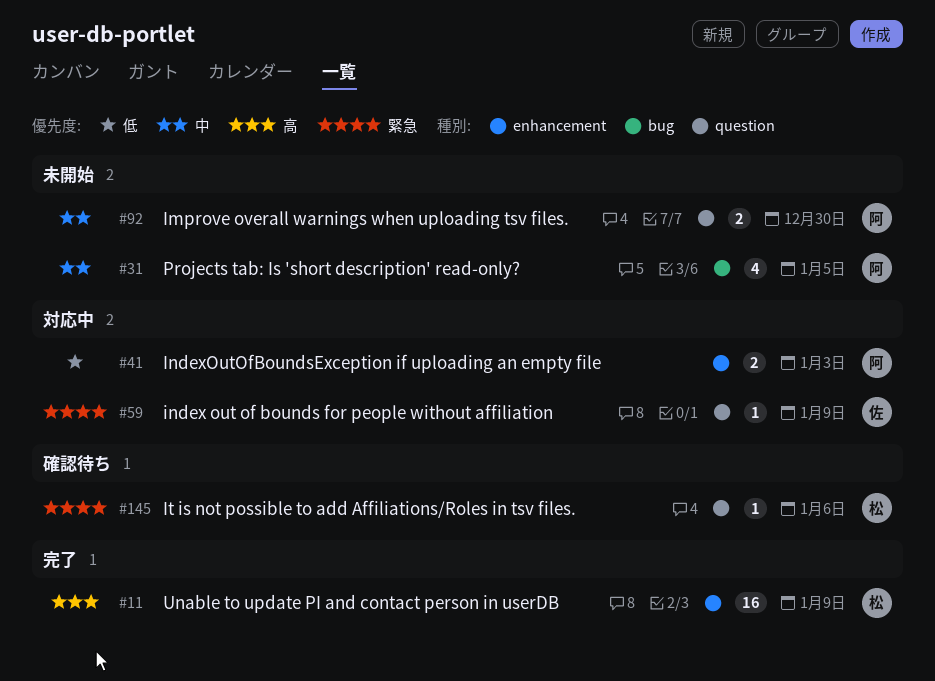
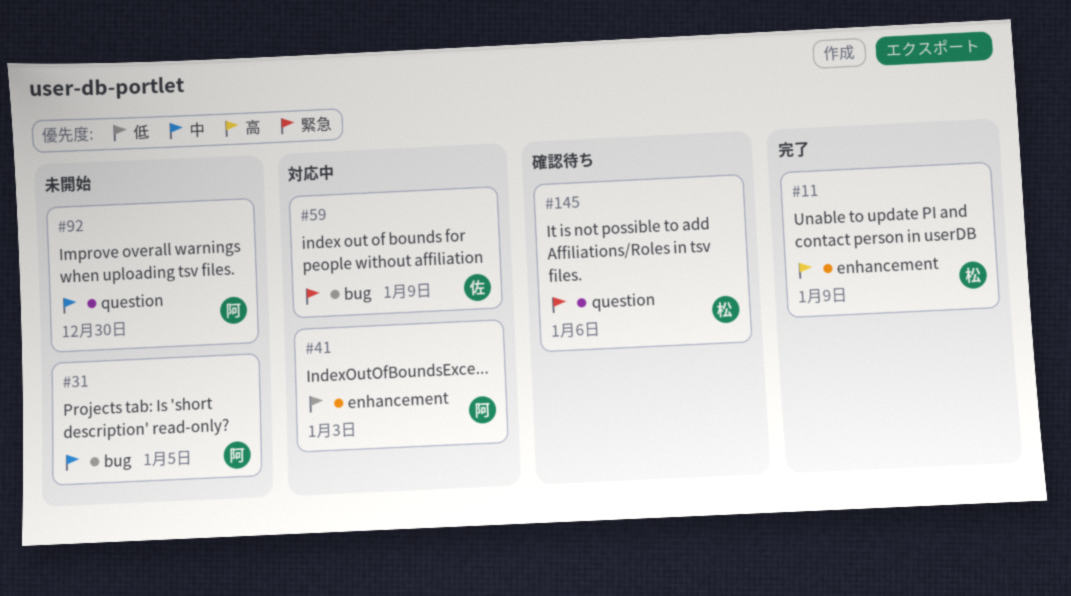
#59, label: question -> bug

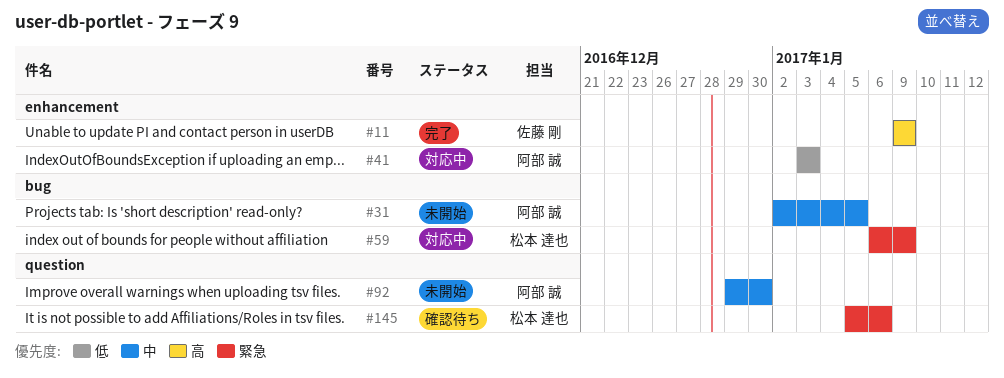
#11, owner: 松本 達也 -> 佐藤 剛
#59, owner: 佐藤 剛 -> 松本 達也

